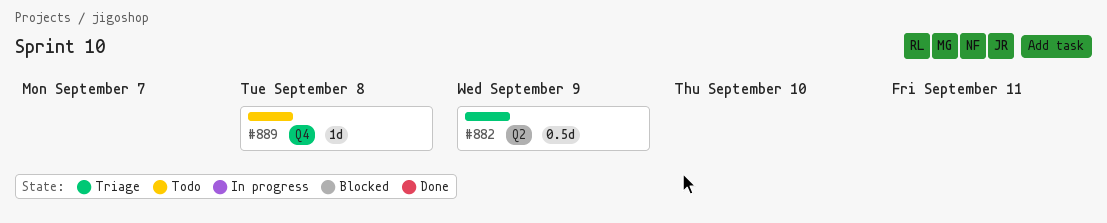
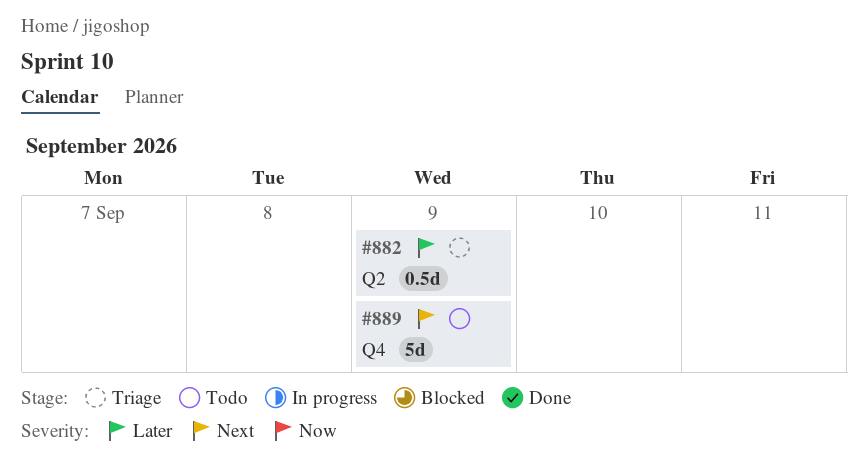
#889, estimate: 1d -> 5d
#889, due: Sep 8 -> Sep 9

